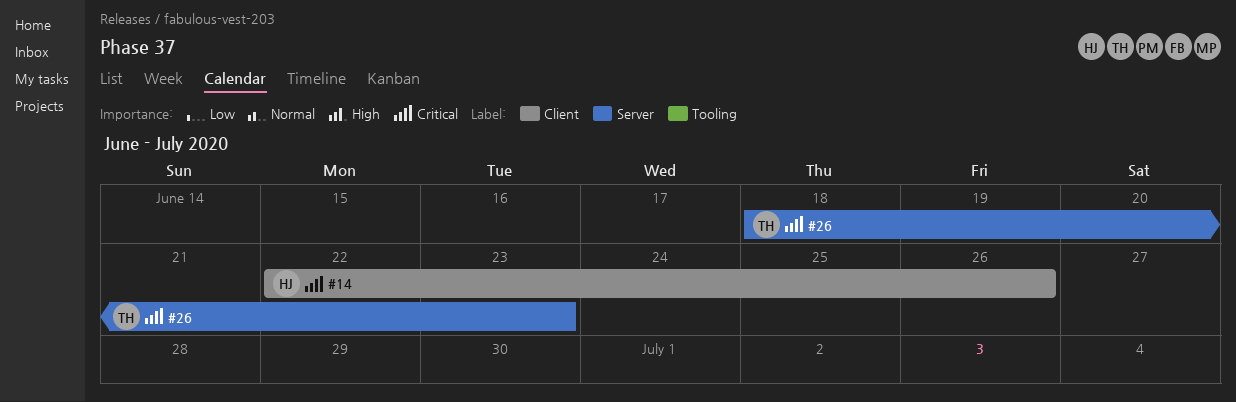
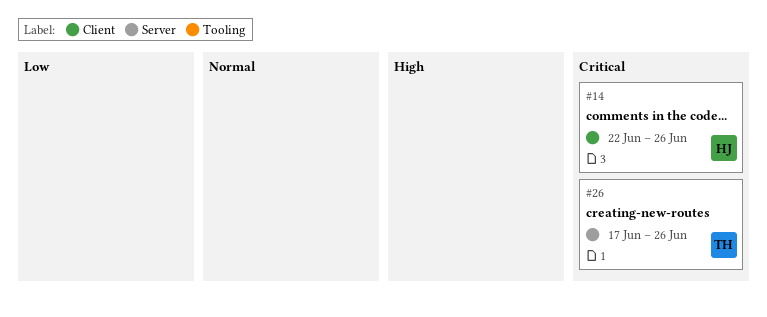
#26, start: Jun 18 -> Jun 17
#26, due: Jun 23 -> Jun 26

